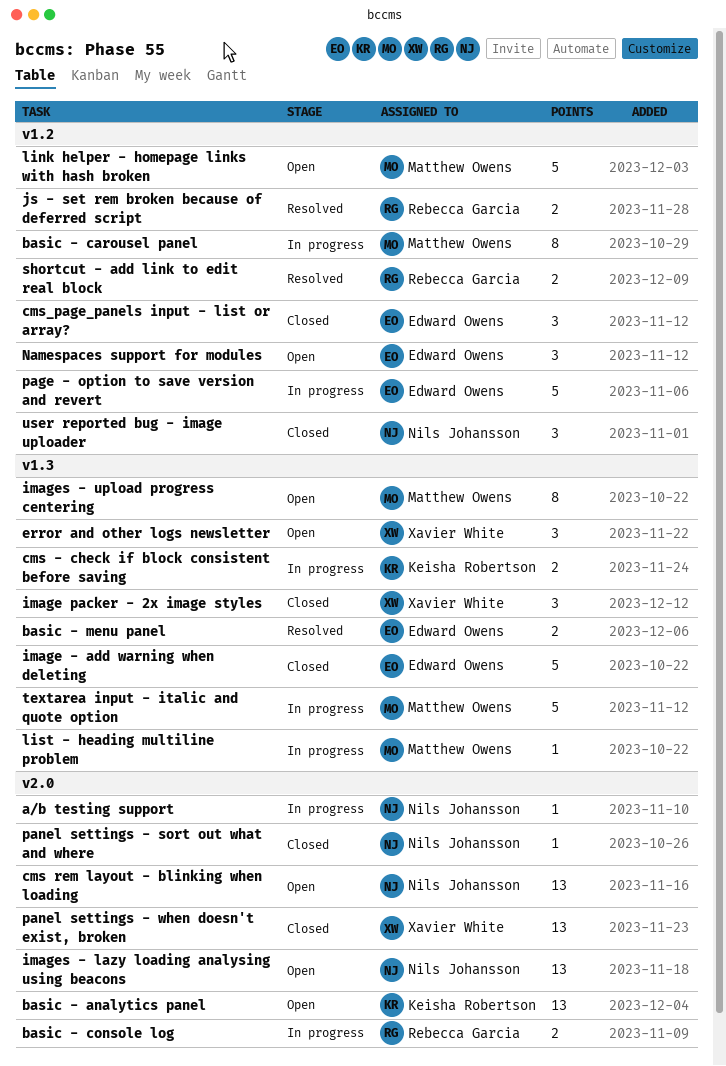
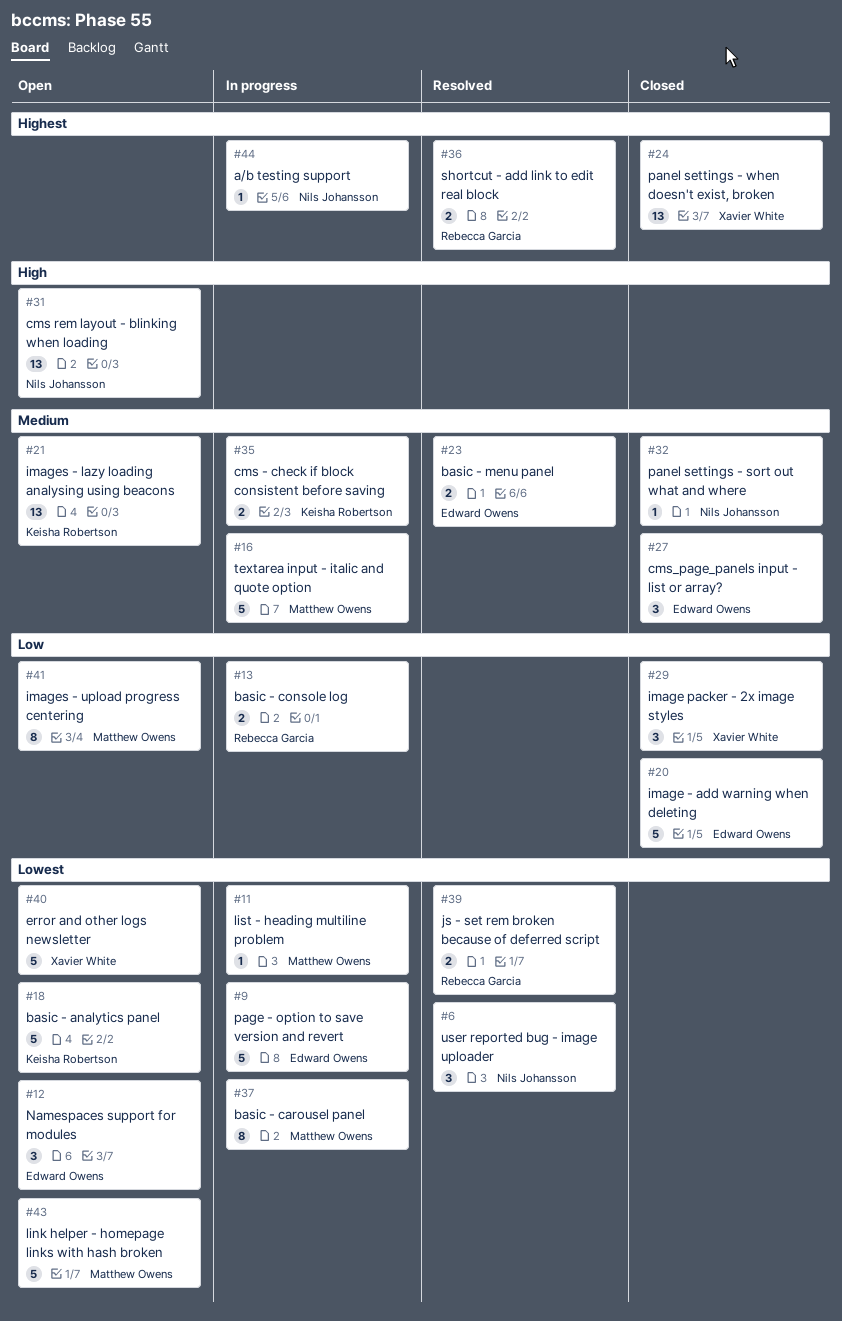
basic - analytics panel, estimate: 13 -> 5
error and other logs newsletter, estimate: 3 -> 5
images - lazy loading analysing using beacons, owner: Nils Johansson -> Keisha Robertson
user reported bug - image uploader, status: Closed -> Resolved

